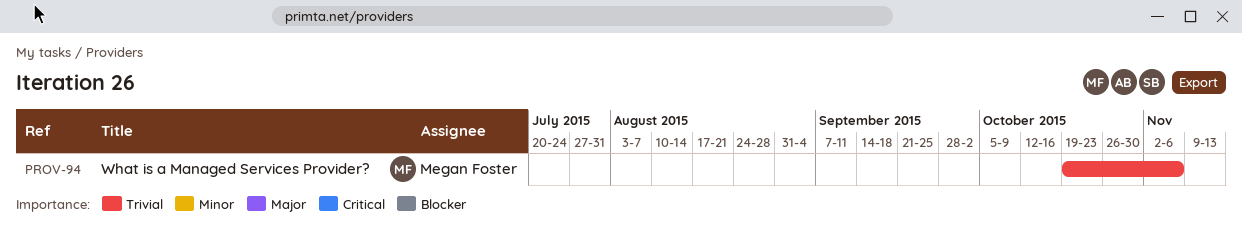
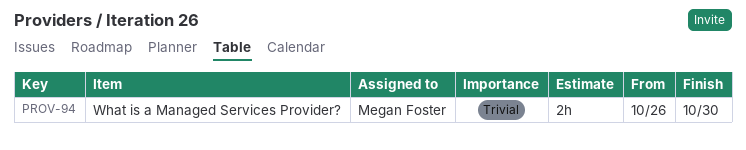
PROV-94, start: Oct 19 -> Oct 26
PROV-94, due: Nov 6 -> Oct 30

